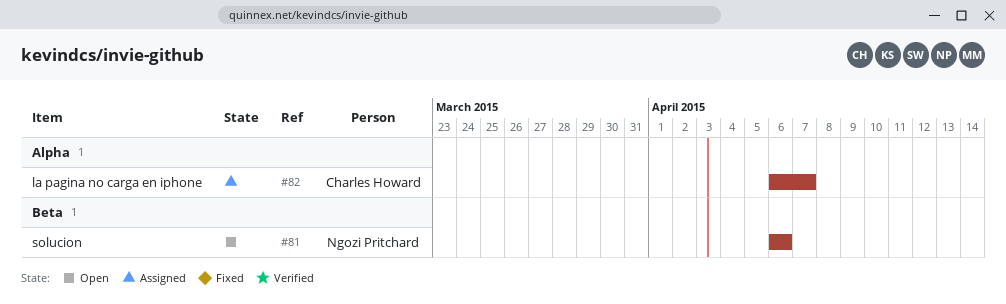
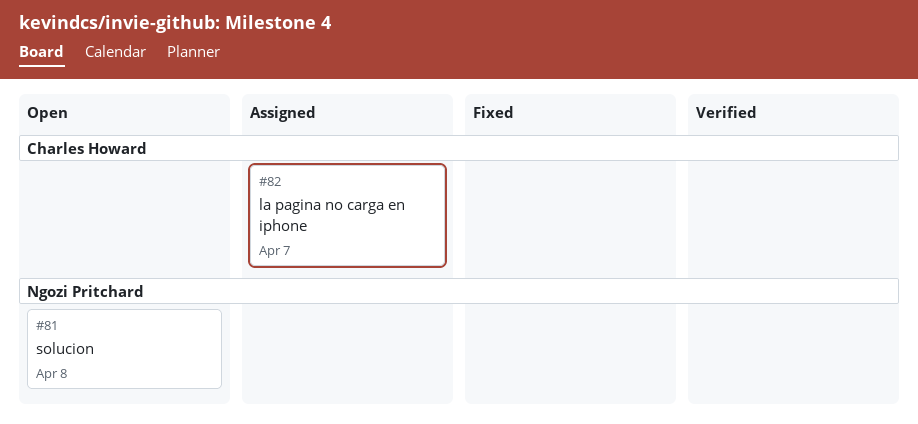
#81, due: Apr 6 -> Apr 8

